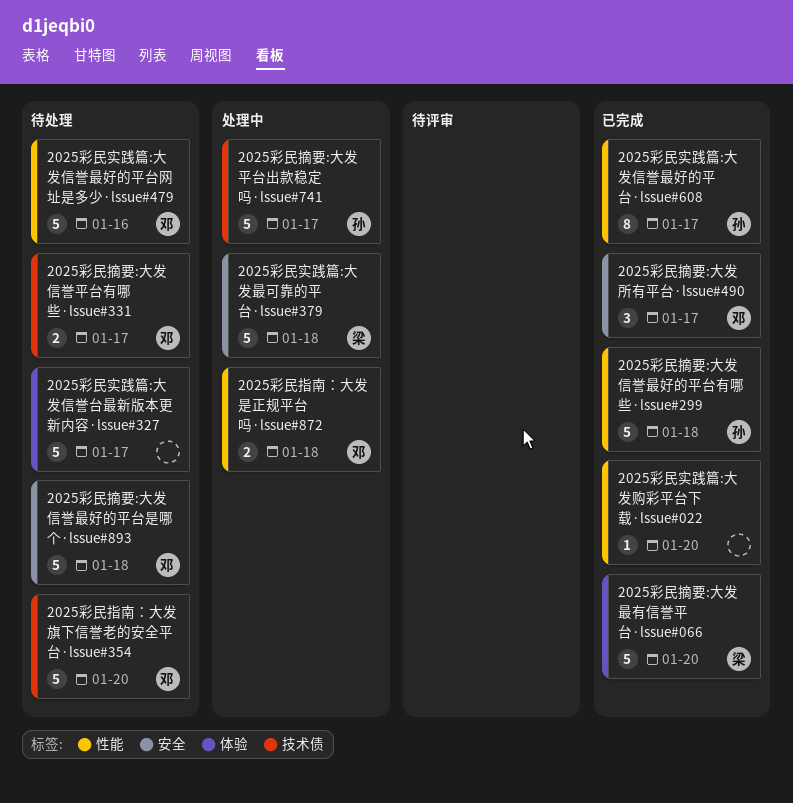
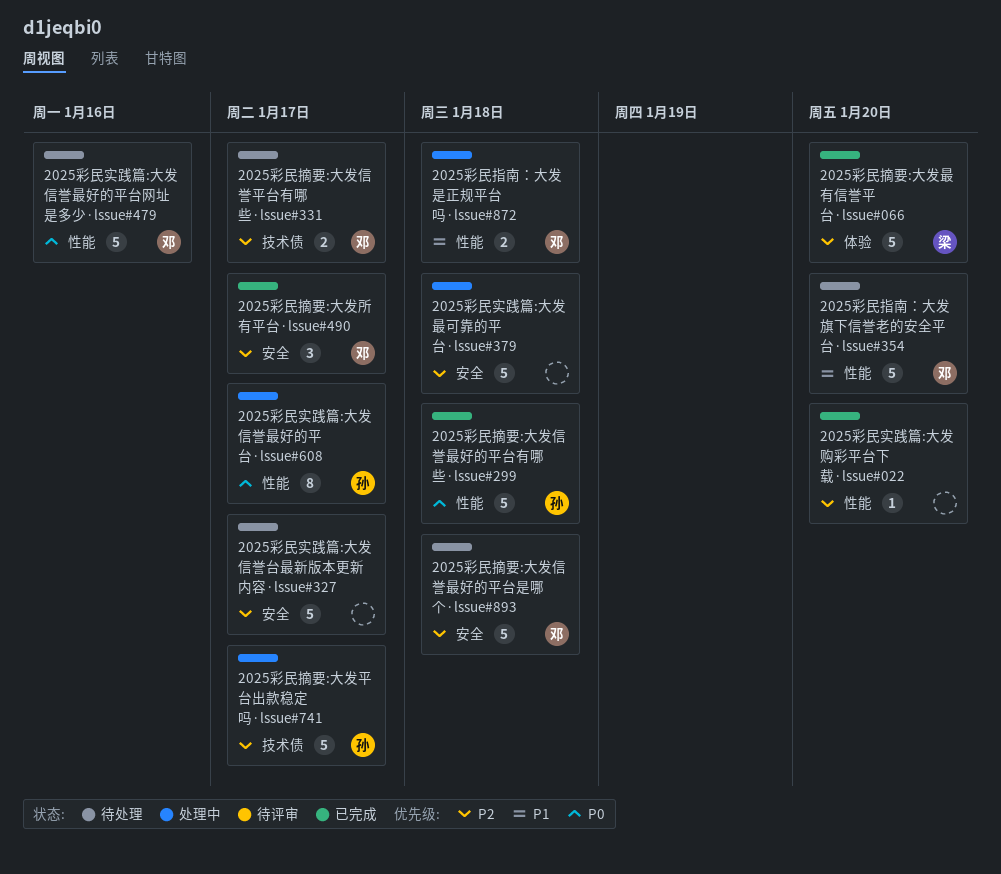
2025彩民实践篇:大发信誉台最新版本更新内容·lssue#327, label: 体验 -> 安全
2025彩民实践篇:大发信誉最好的平台·lssue#608, status: 已完成 -> 处理中
2025彩民实践篇:大发最可靠的平台·lssue#379, owner: 梁 -> none
2025彩民指南：大发旗下信誉老的安全平台·lssue#354, label: 技术债 -> 性能

